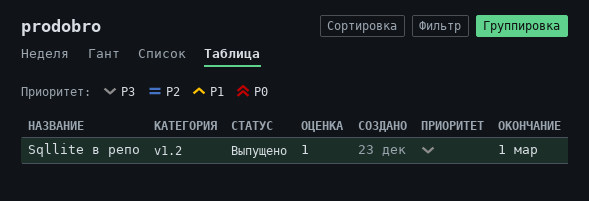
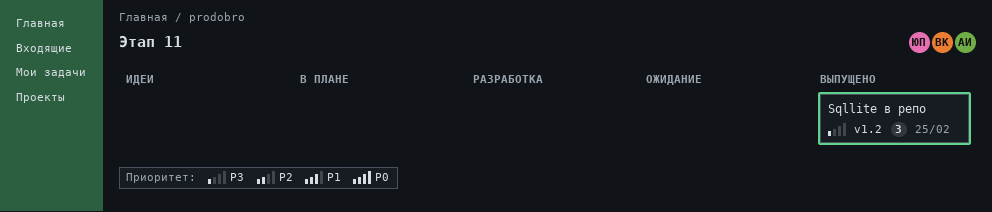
Sqllite в репо, estimate: 1 -> 3
Sqllite в репо, due: Mar 1 -> Feb 25

